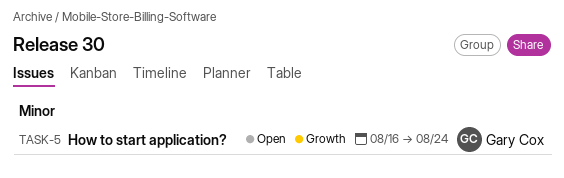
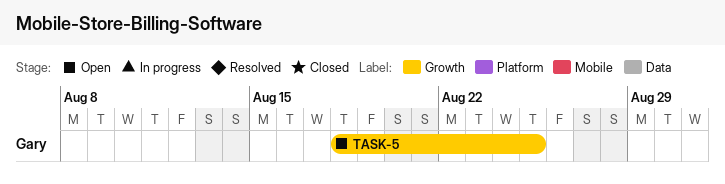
TASK-5, start: Aug 16 -> Aug 18
TASK-5, due: Aug 24 -> Aug 25

